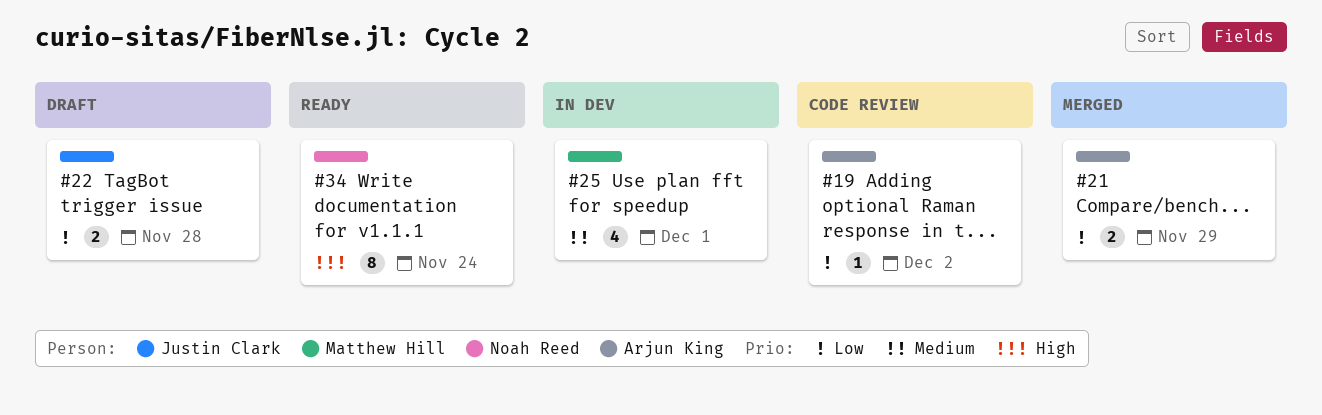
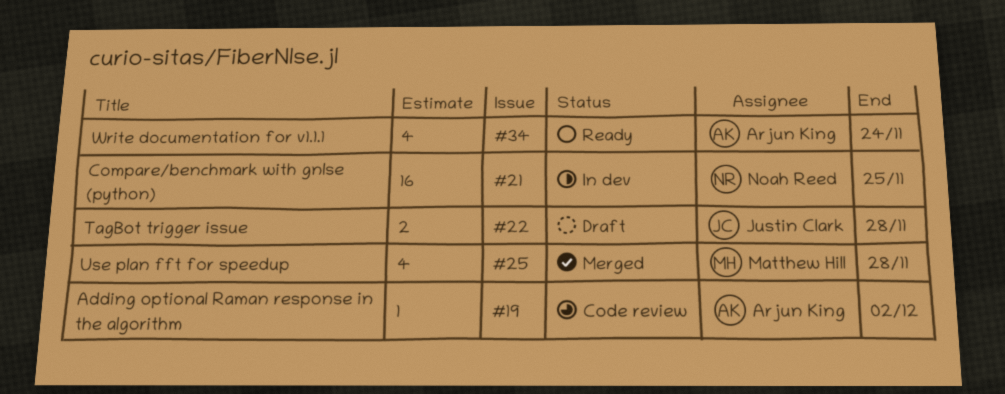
#21, status: Merged -> In dev
#21, owner: Arjun King -> Noah Reed
#21, estimate: 2 -> 16
#21, due: Nov 29 -> Nov 25
#25, status: In dev -> Merged
#25, due: Dec 1 -> Nov 28
#34, owner: Noah Reed -> Arjun King
#34, estimate: 8 -> 4

